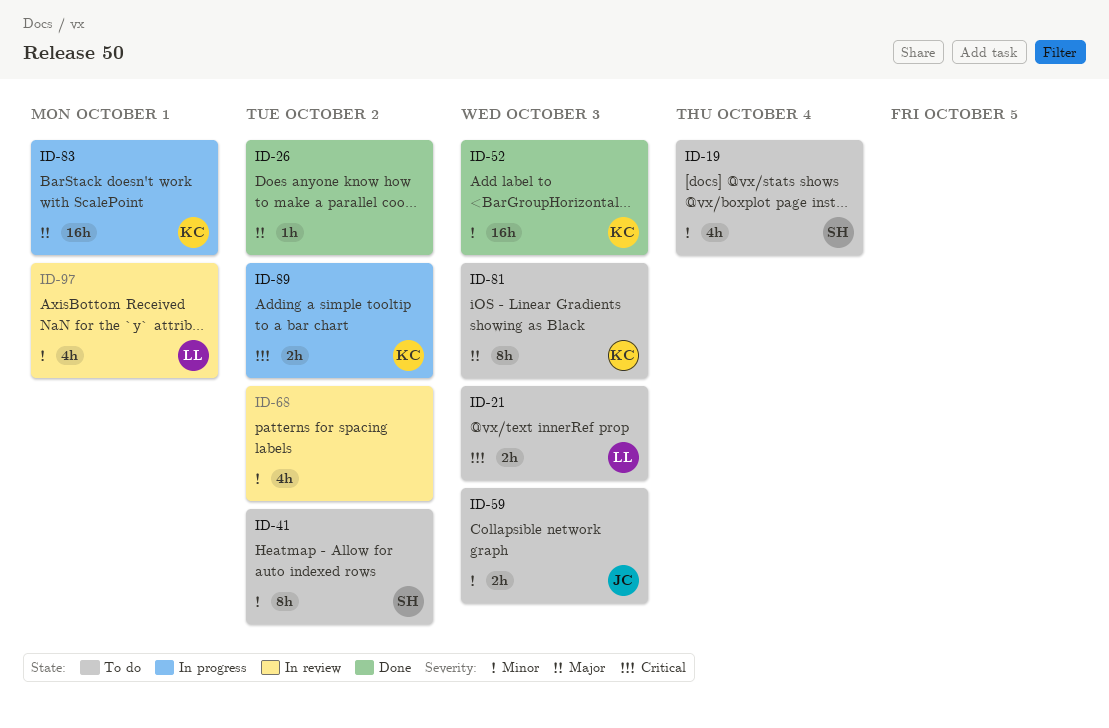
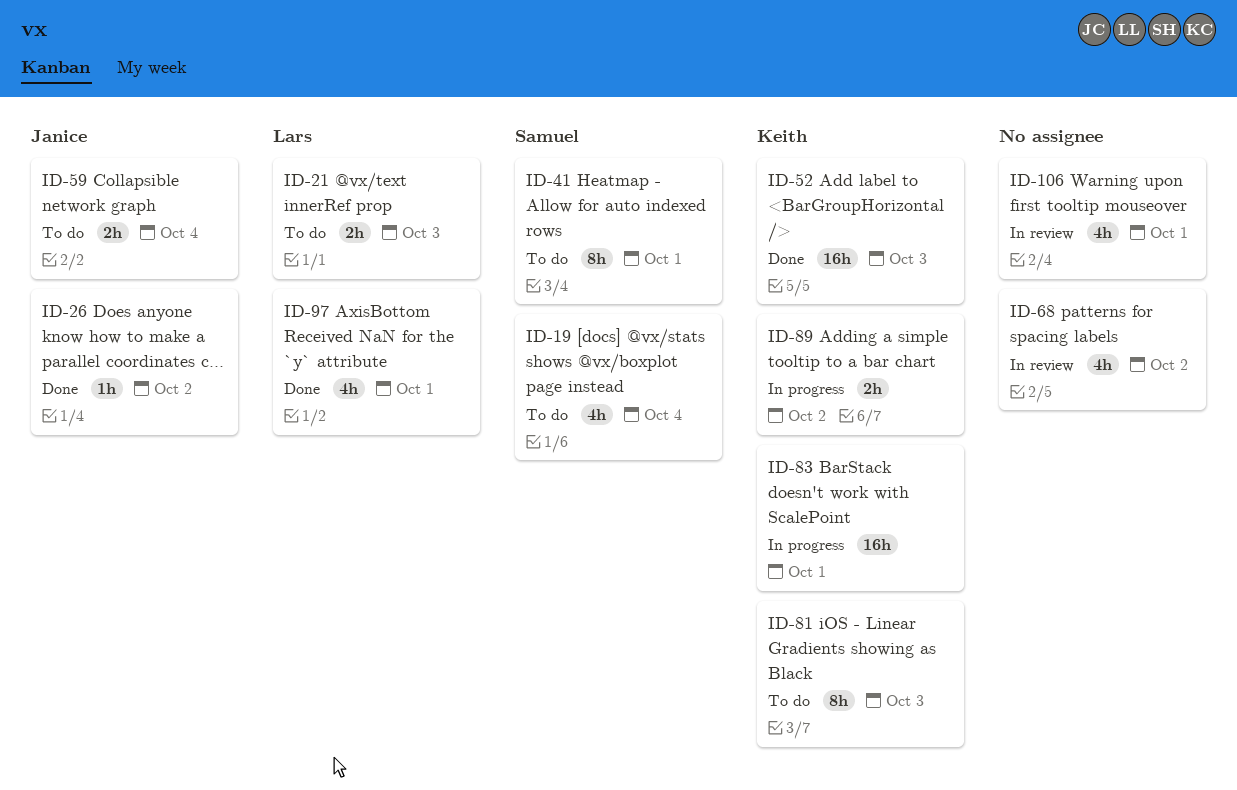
ID-26, owner: none -> Janice
ID-41, due: Oct 2 -> Oct 1
ID-59, due: Oct 3 -> Oct 4
ID-97, status: In review -> Done
ID-106: none -> present

